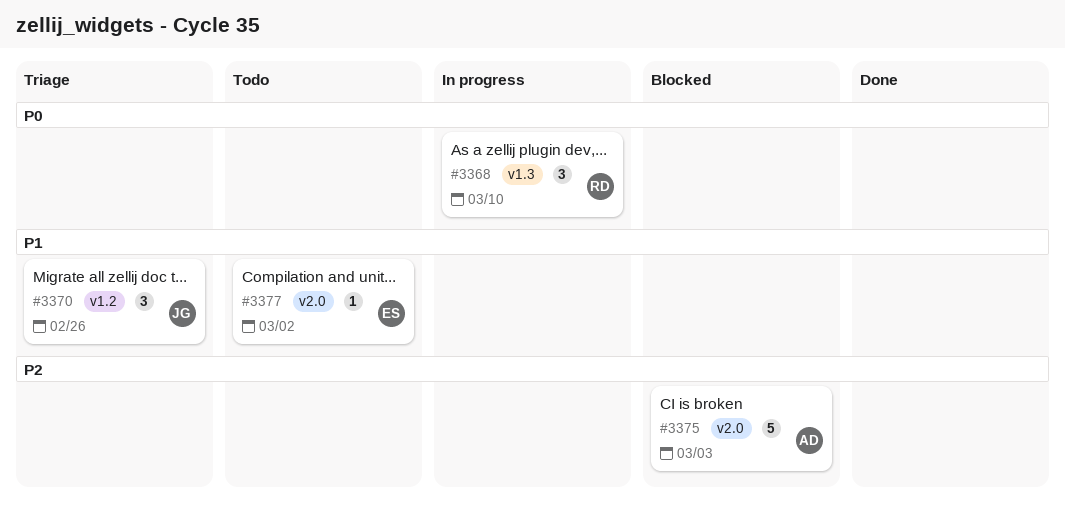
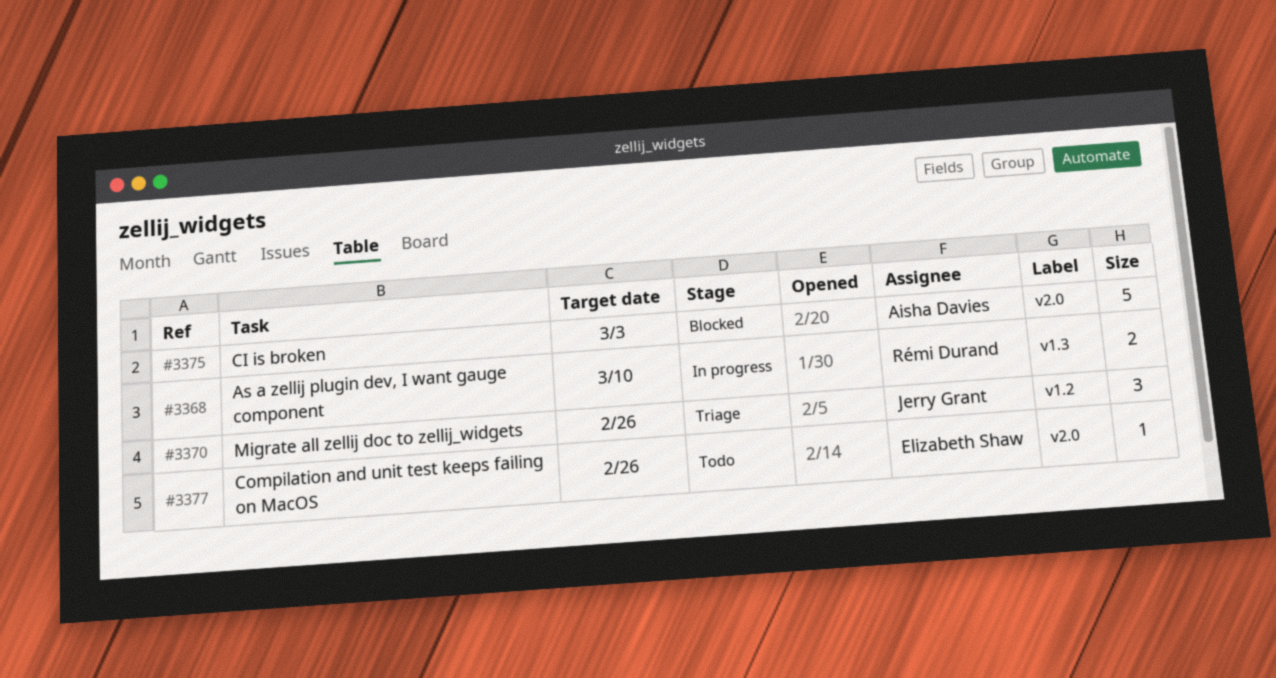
#3368, estimate: 3 -> 2
#3377, due: Mar 2 -> Feb 26

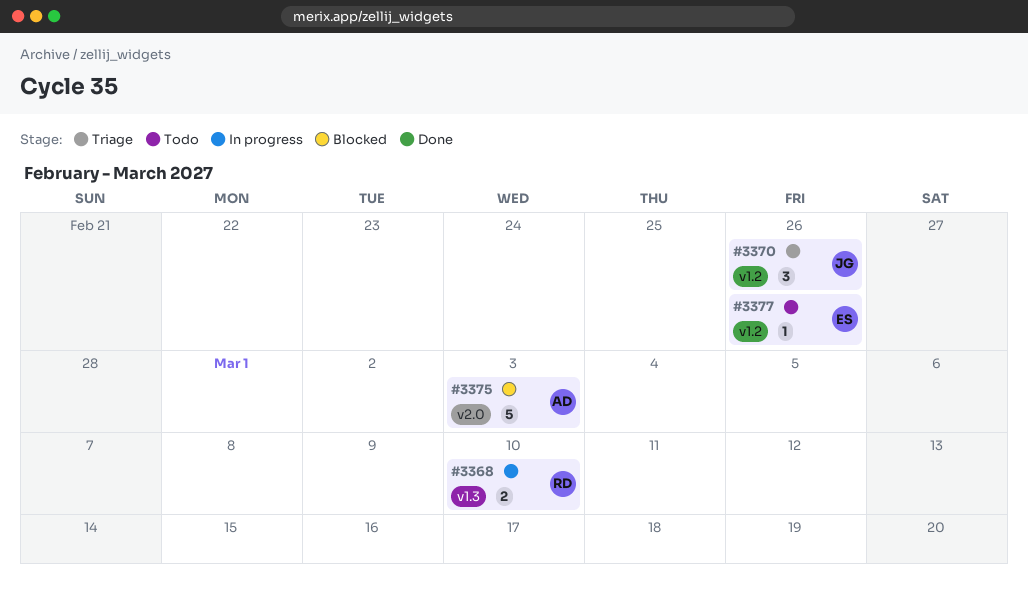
#3377, label: v2.0 -> v1.2

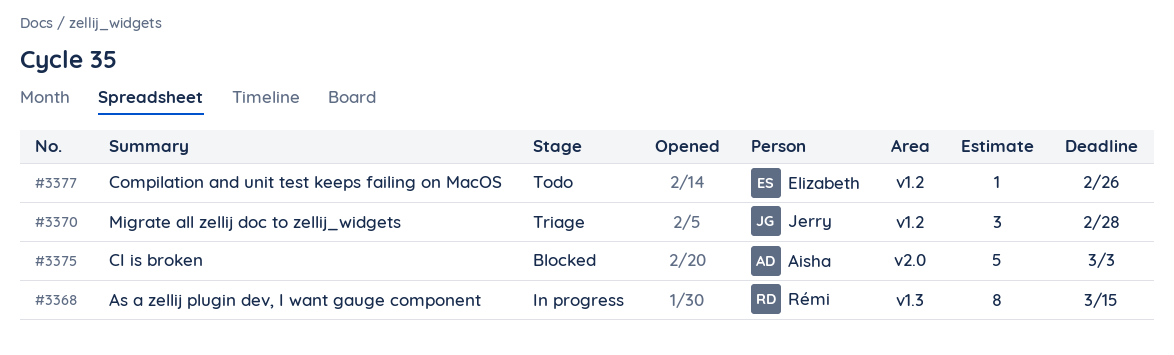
#3368, estimate: 2 -> 8
#3368, due: Mar 10 -> Mar 15
#3370, due: Feb 26 -> Feb 28

